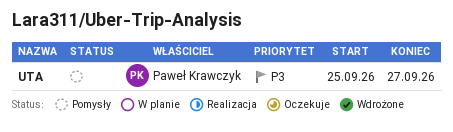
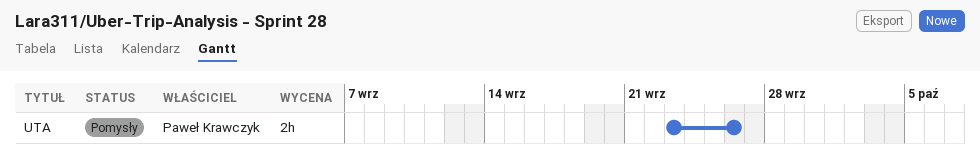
UTA, start: Sep 25 -> Sep 23
UTA, due: Sep 27 -> Sep 26

